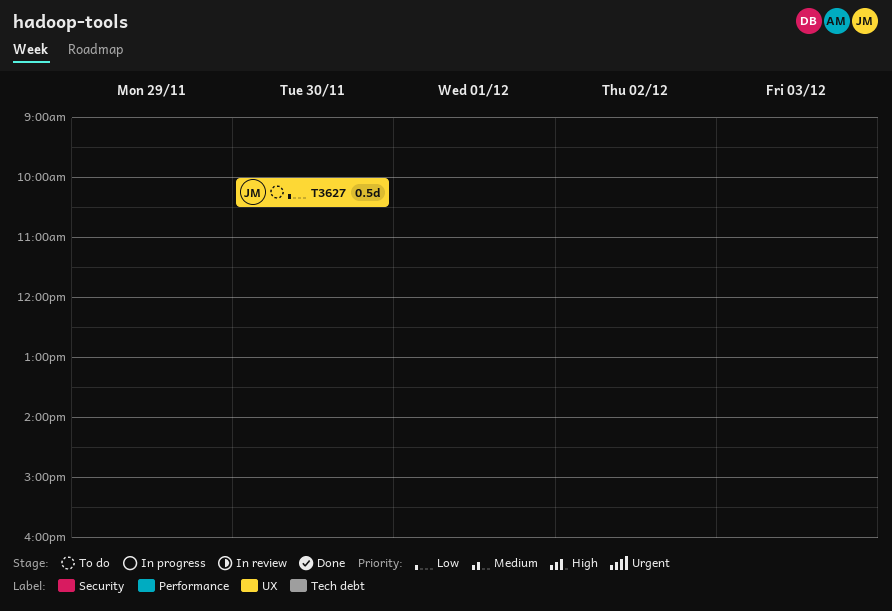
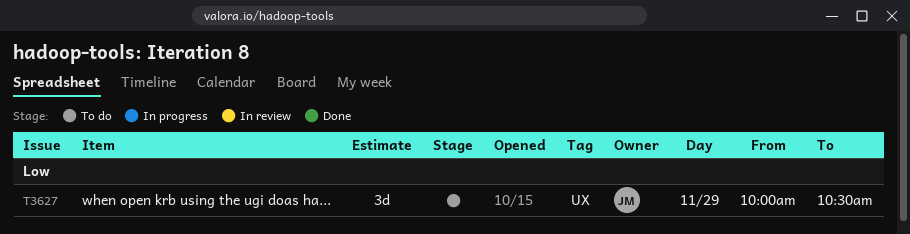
T3627, estimate: 0.5d -> 3d
T3627, day: Nov 30 -> Nov 29

